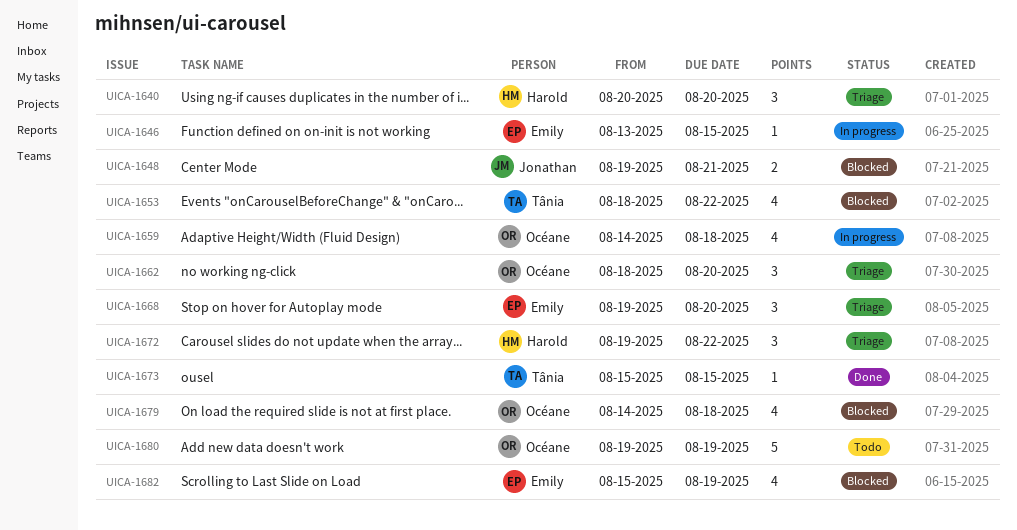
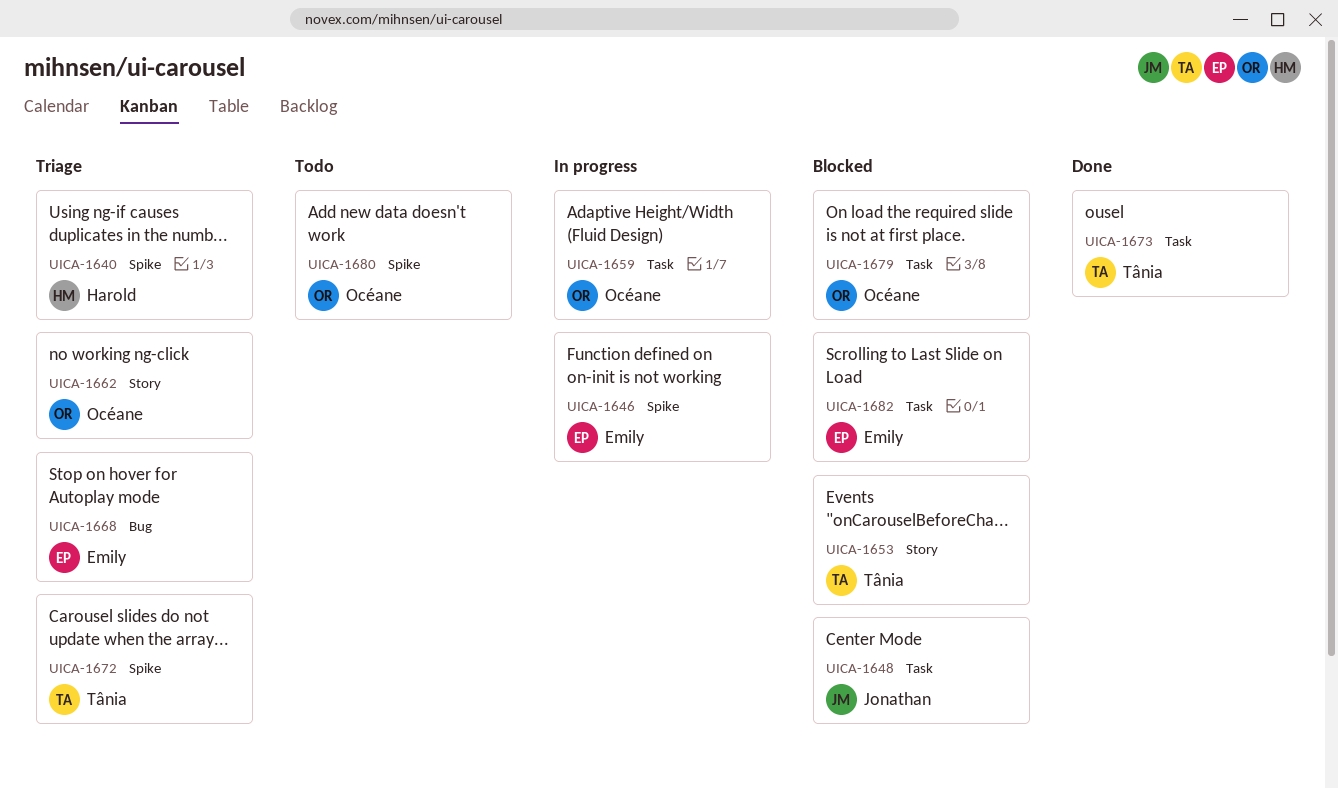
UICA-1672, owner: Harold -> Tânia

